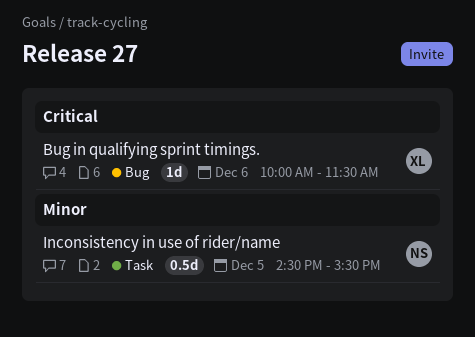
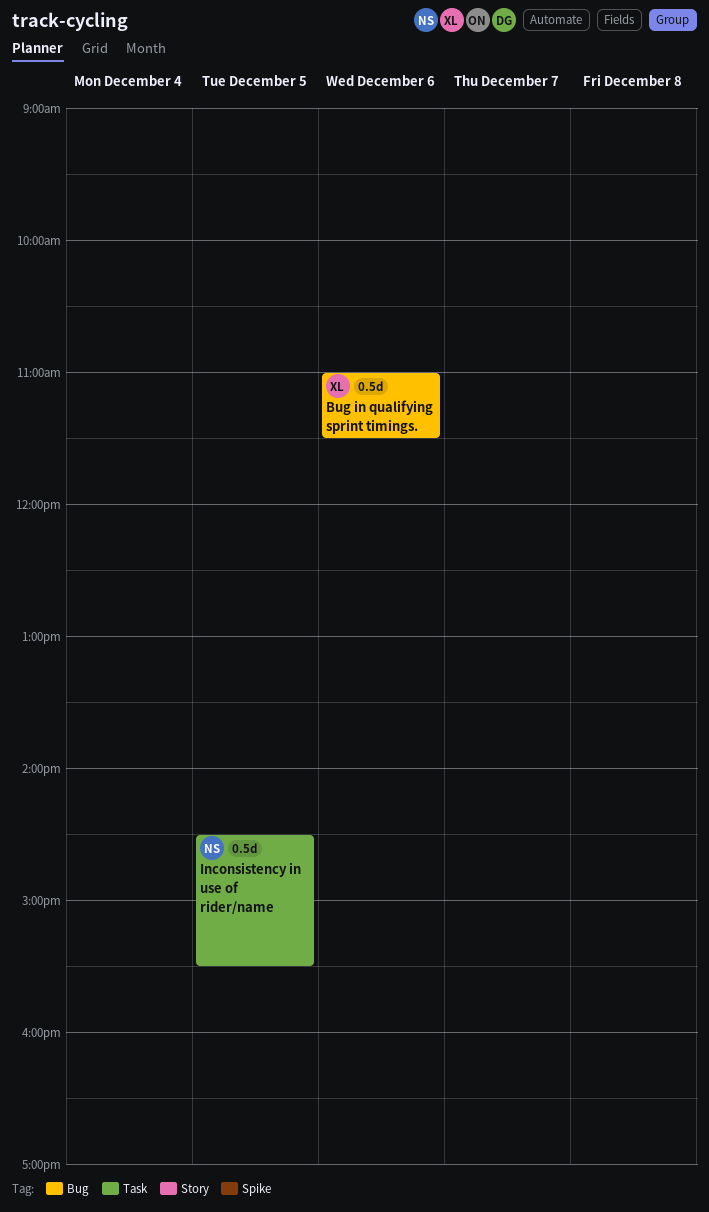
Bug in qualifying sprint timings., estimate: 1d -> 0.5d
Bug in qualifying sprint timings., begins: 10:00 -> 11:00

